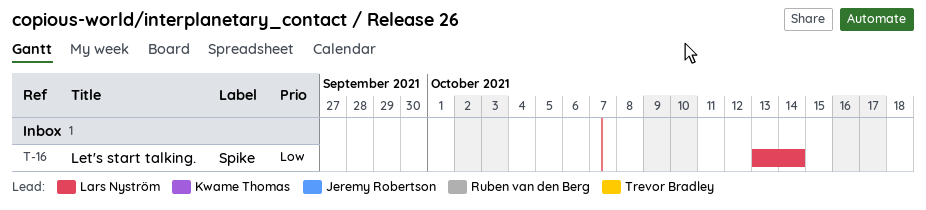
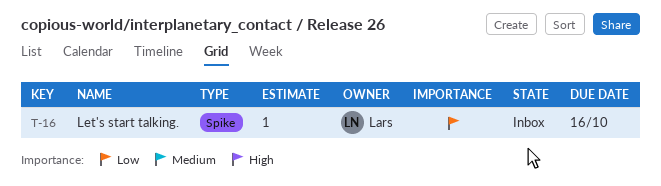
T-16, due: Oct 14 -> Oct 16

